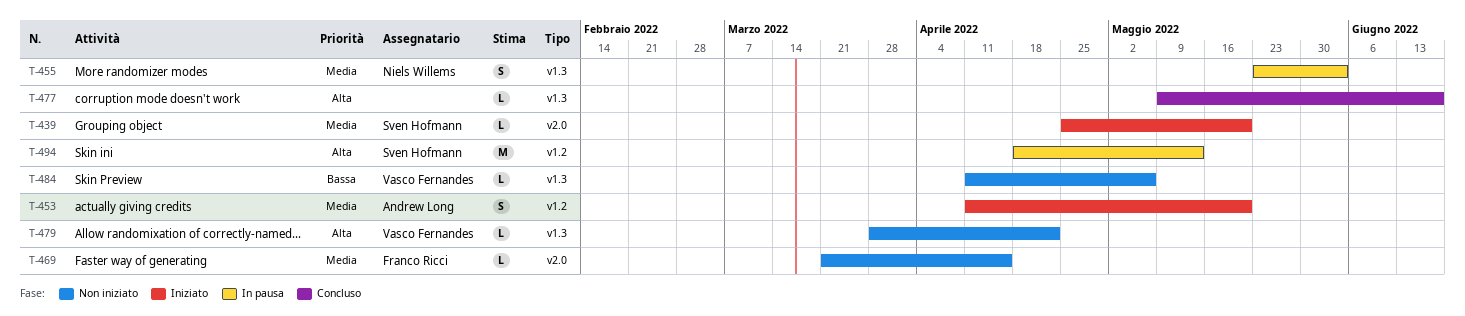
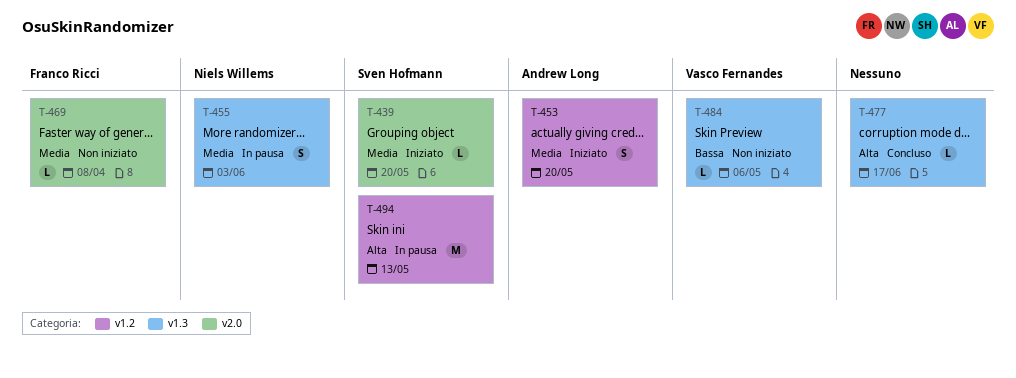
T-469, due: Apr 15 -> Apr 8
T-479: present -> none

